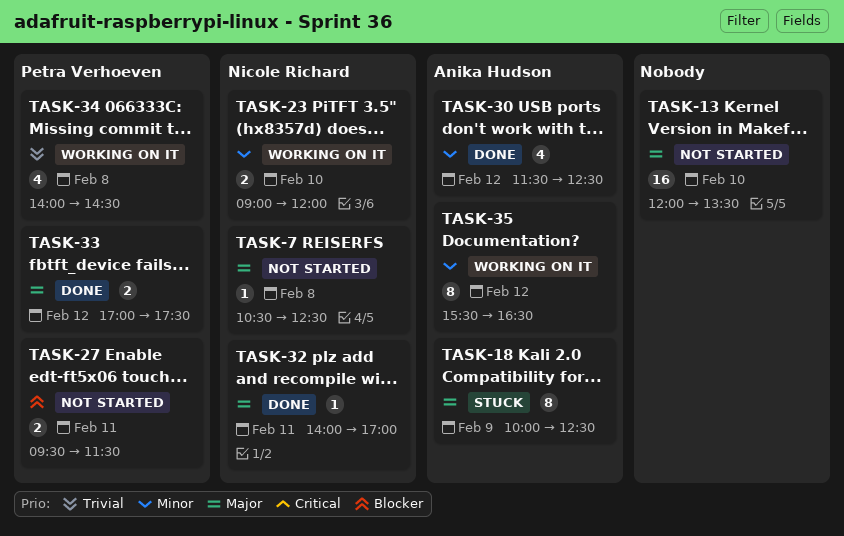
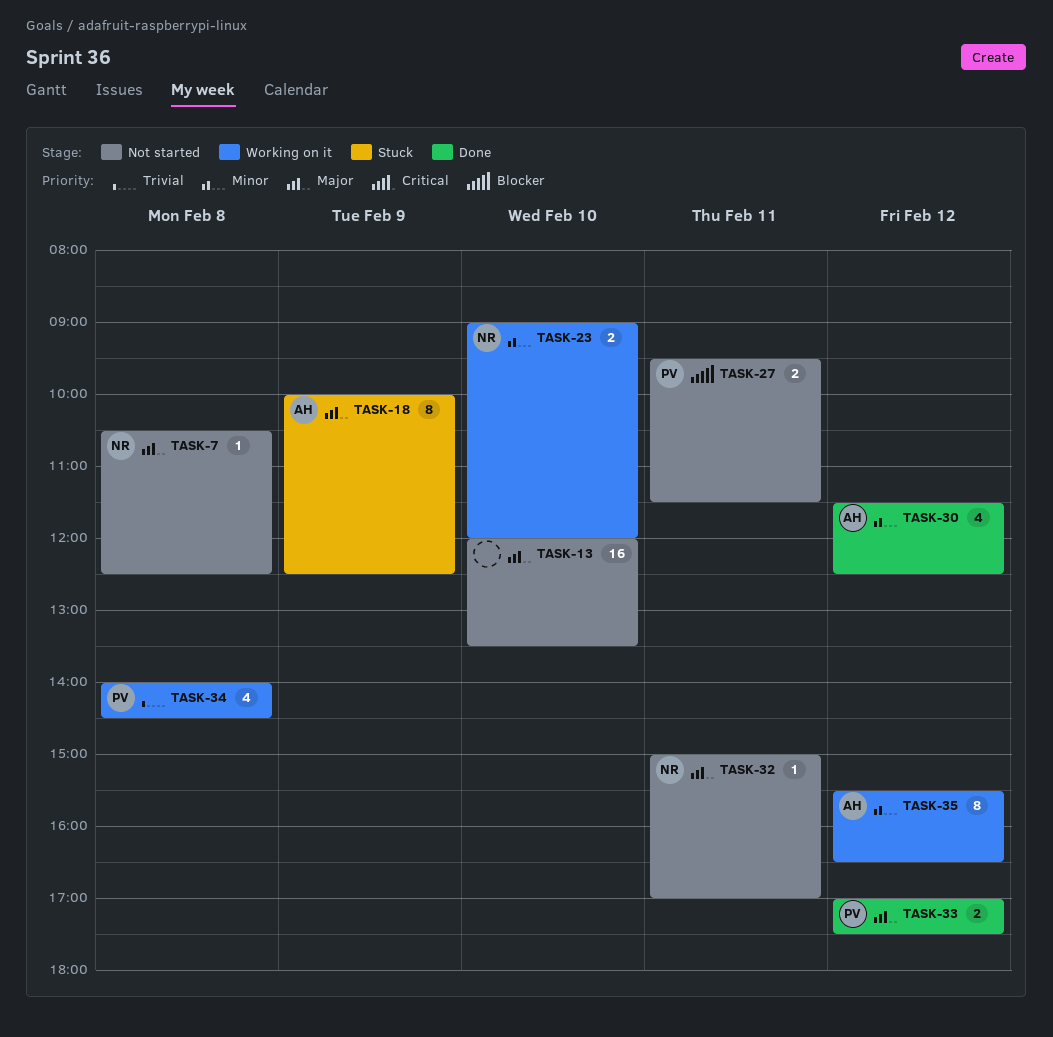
TASK-32, status: Done -> Not started
TASK-32, begins: 14:00 -> 15:00

